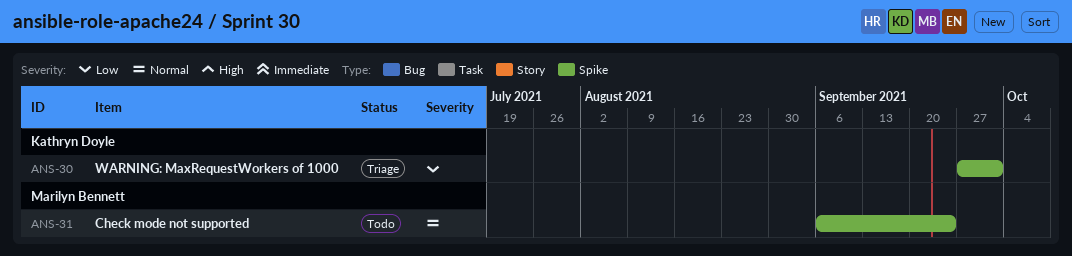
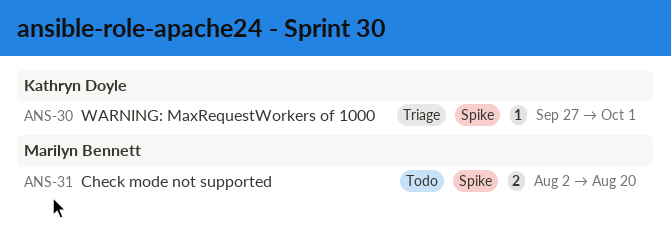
ANS-31, start: Sep 6 -> Aug 2
ANS-31, due: Sep 24 -> Aug 20

